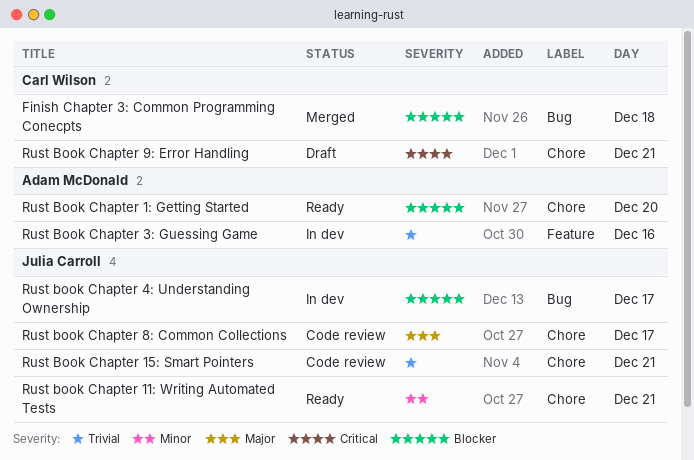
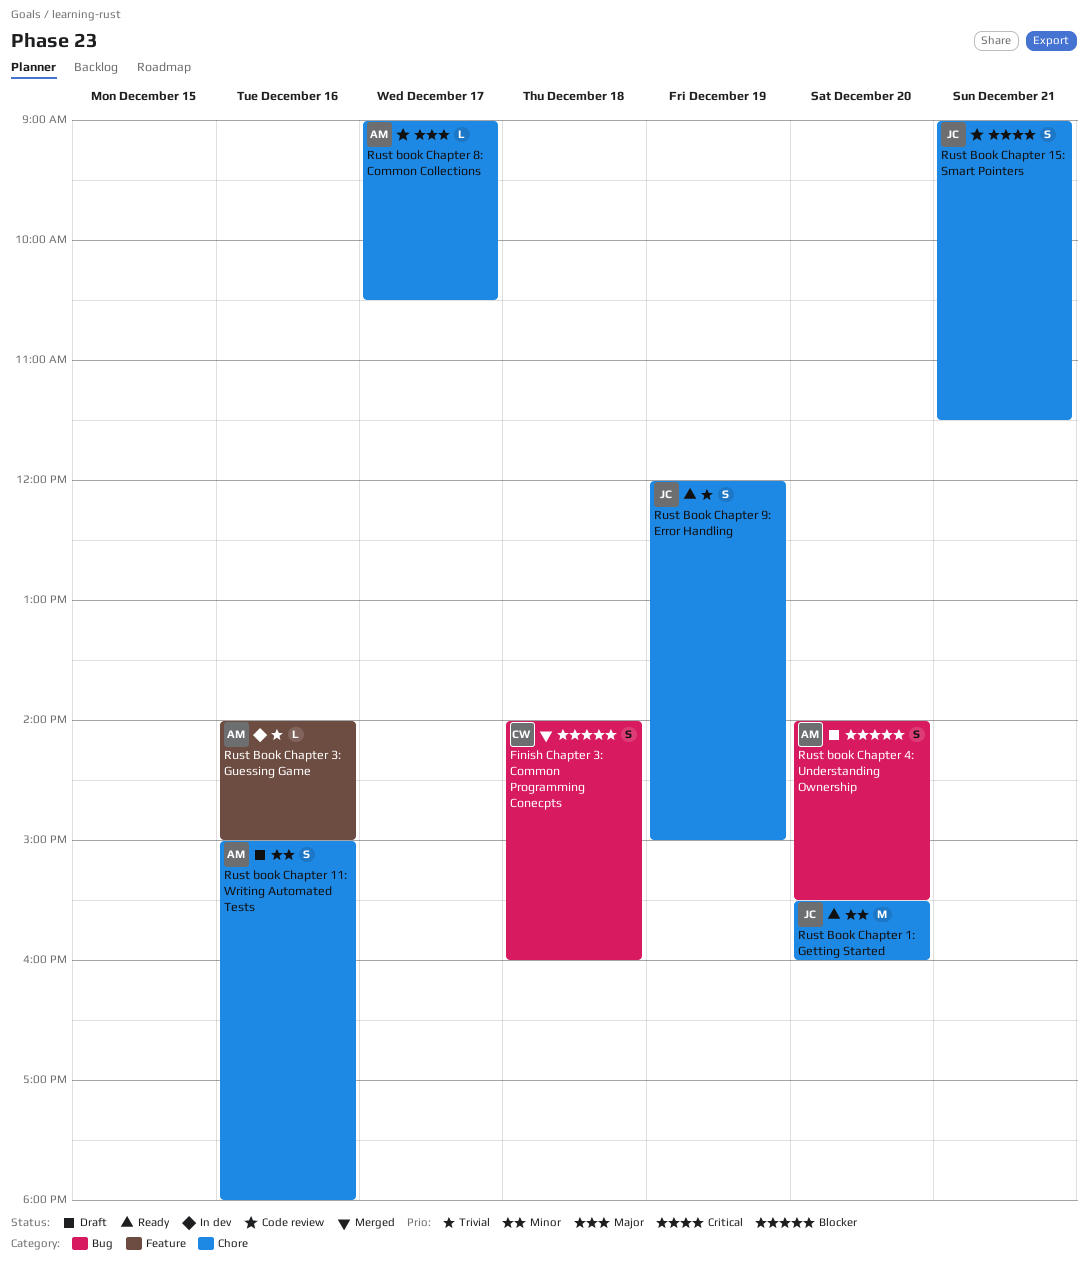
Rust book Chapter 11: Writing Automated Tests, status: Ready -> Draft
Rust book Chapter 11: Writing Automated Tests, owner: Julia Carroll -> Adam McDonald
Rust book Chapter 11: Writing Automated Tests, day: Dec 21 -> Dec 16
Rust Book Chapter 15: Smart Pointers, priority: Trivial -> Critical
Rust Book Chapter 1: Getting Started, owner: Adam McDonald -> Julia Carroll
Rust Book Chapter 1: Getting Started, priority: Blocker -> Minor
Rust book Chapter 4: Understanding Ownership, status: In dev -> Draft
Rust book Chapter 4: Understanding Ownership, owner: Julia Carroll -> Adam McDonald
Rust book Chapter 4: Understanding Ownership, day: Dec 17 -> Dec 20
Rust book Chapter 8: Common Collections, owner: Julia Carroll -> Adam McDonald
Rust Book Chapter 9: Error Handling, status: Draft -> Ready
Rust Book Chapter 9: Error Handling, owner: Carl Wilson -> Julia Carroll
Rust Book Chapter 9: Error Handling, priority: Critical -> Trivial
Rust Book Chapter 9: Error Handling, day: Dec 21 -> Dec 19

